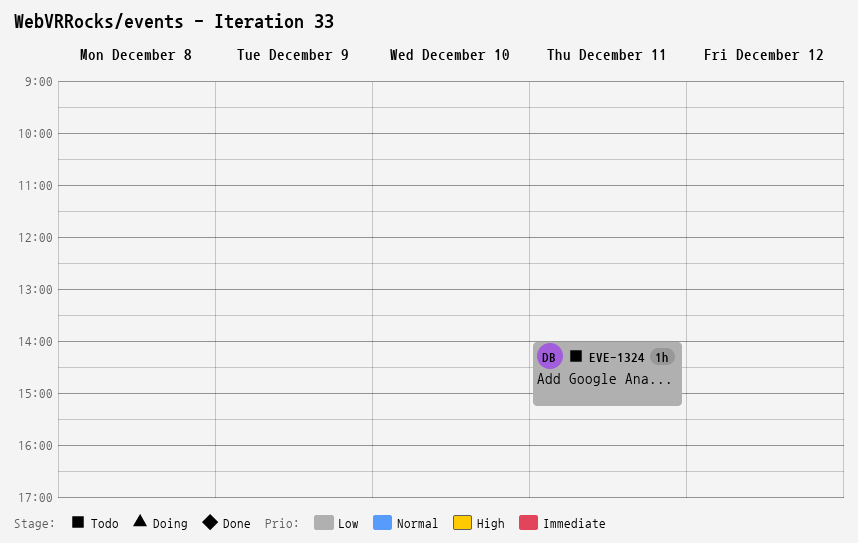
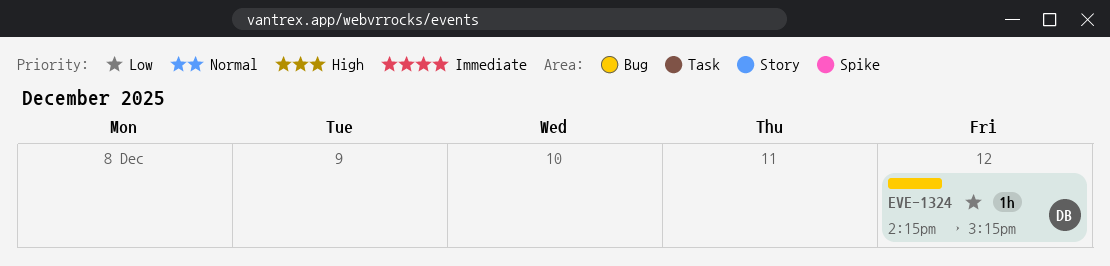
EVE-1324, day: Dec 11 -> Dec 12
EVE-1324, begins: 14:00 -> 14:15

